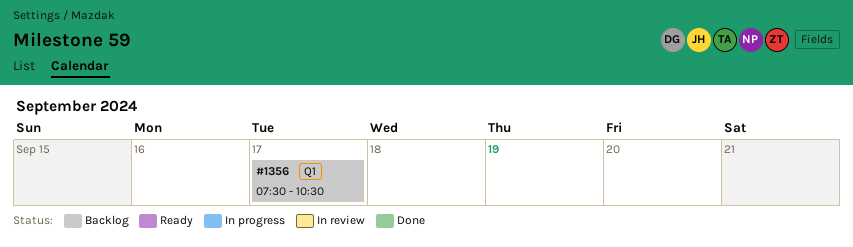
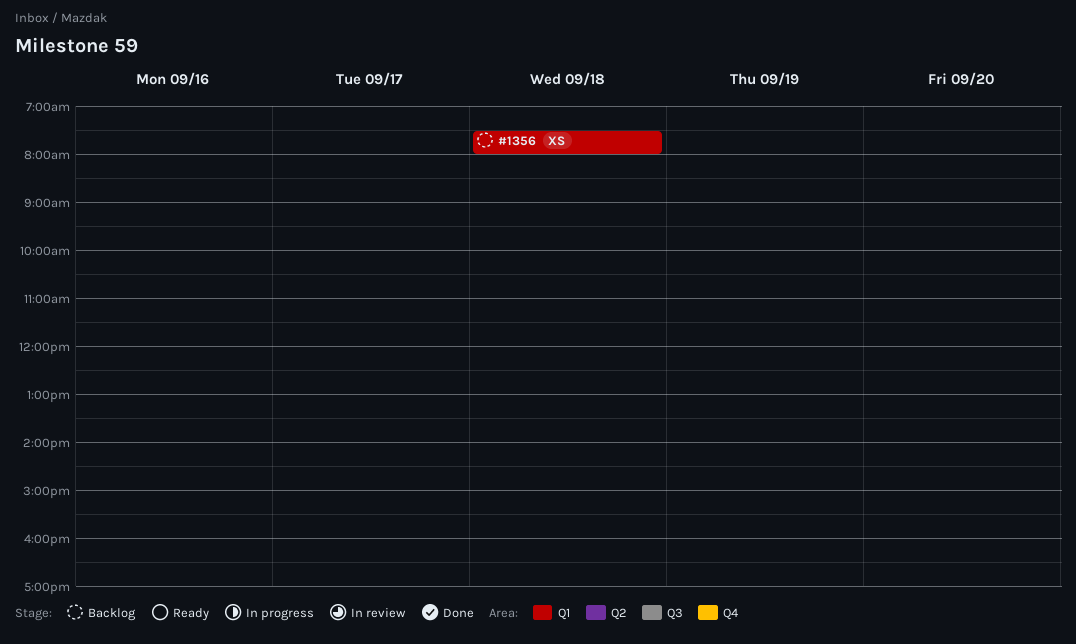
#1356, day: Sep 17 -> Sep 18
#1356, ends: 10:30 -> 08:00

